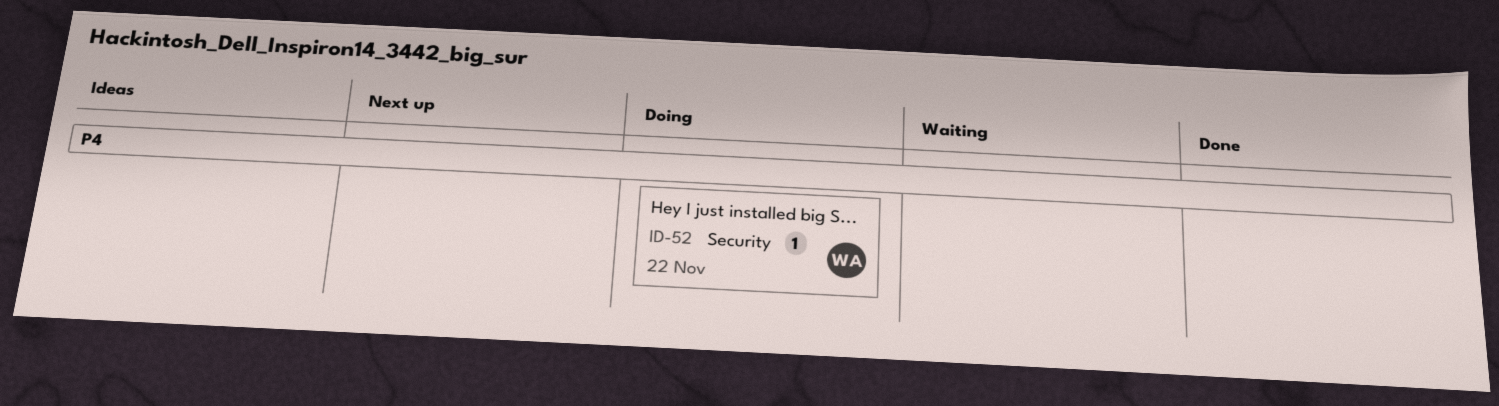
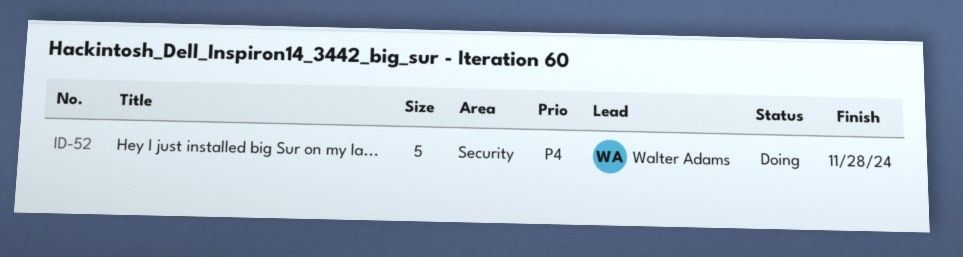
ID-52, estimate: 1 -> 5
ID-52, due: Nov 22 -> Nov 28

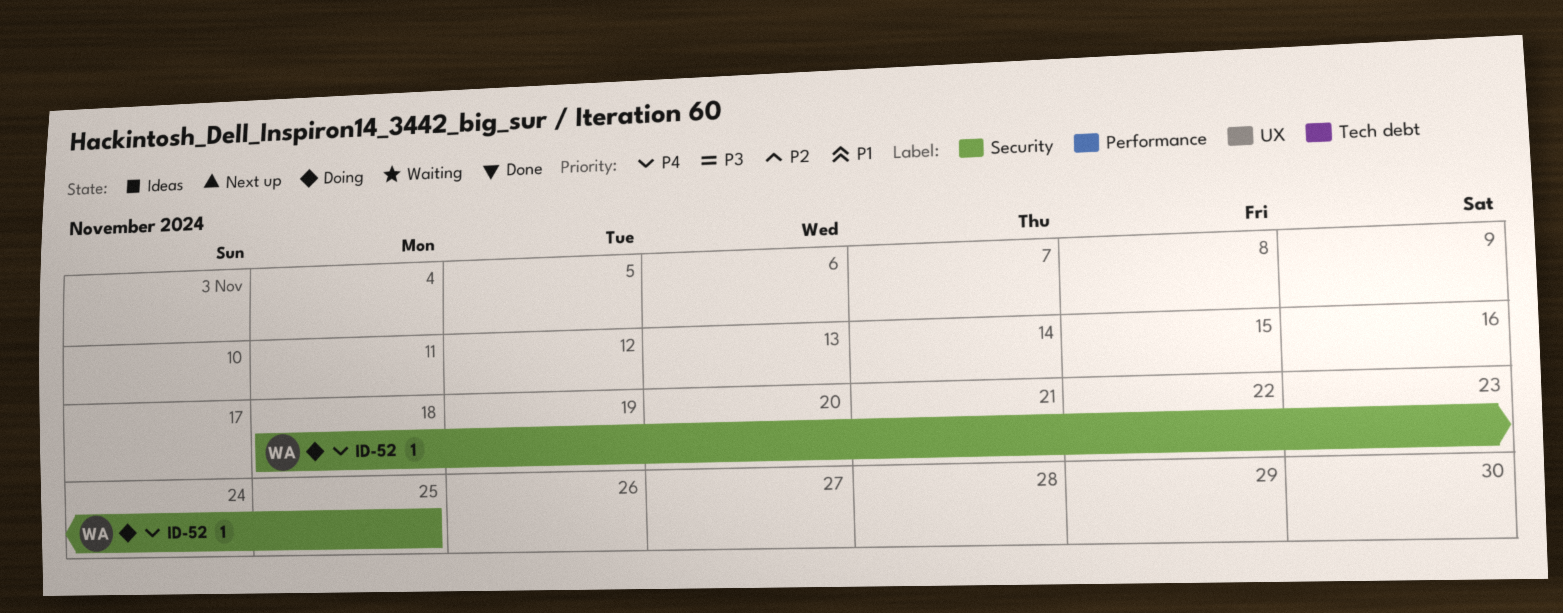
ID-52, estimate: 5 -> 1
ID-52, due: Nov 28 -> Nov 25

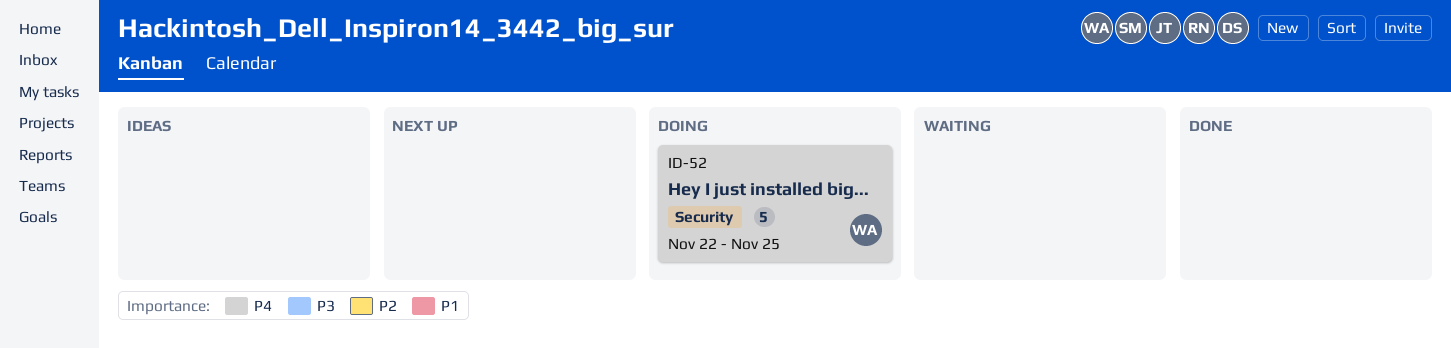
ID-52, estimate: 1 -> 5
ID-52, start: Nov 18 -> Nov 22

